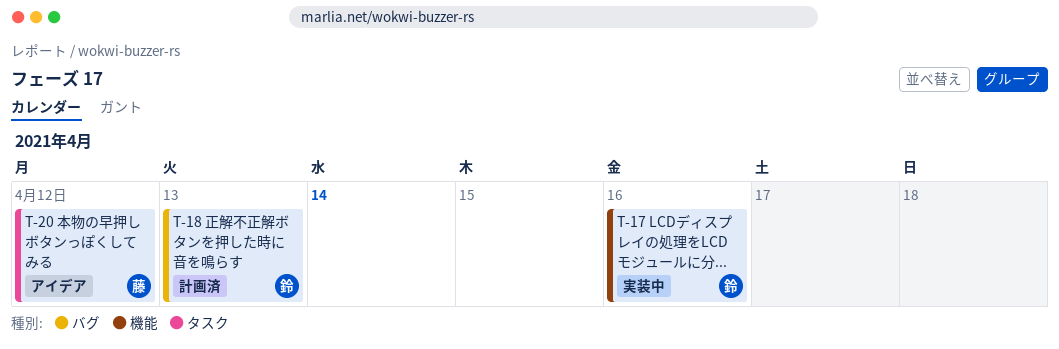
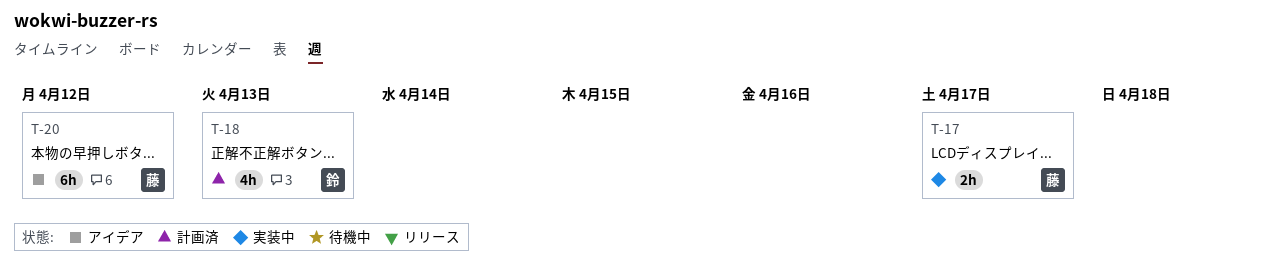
T-17, owner: 鈴 -> 藤
T-17, due: Apr 16 -> Apr 17

